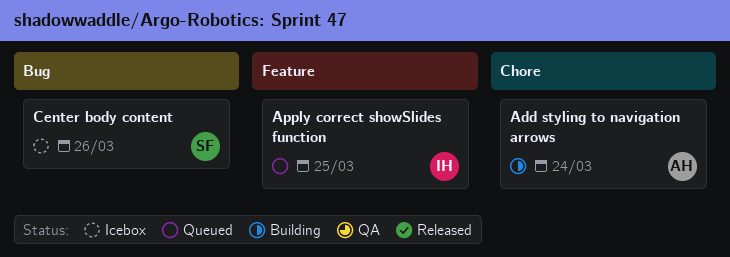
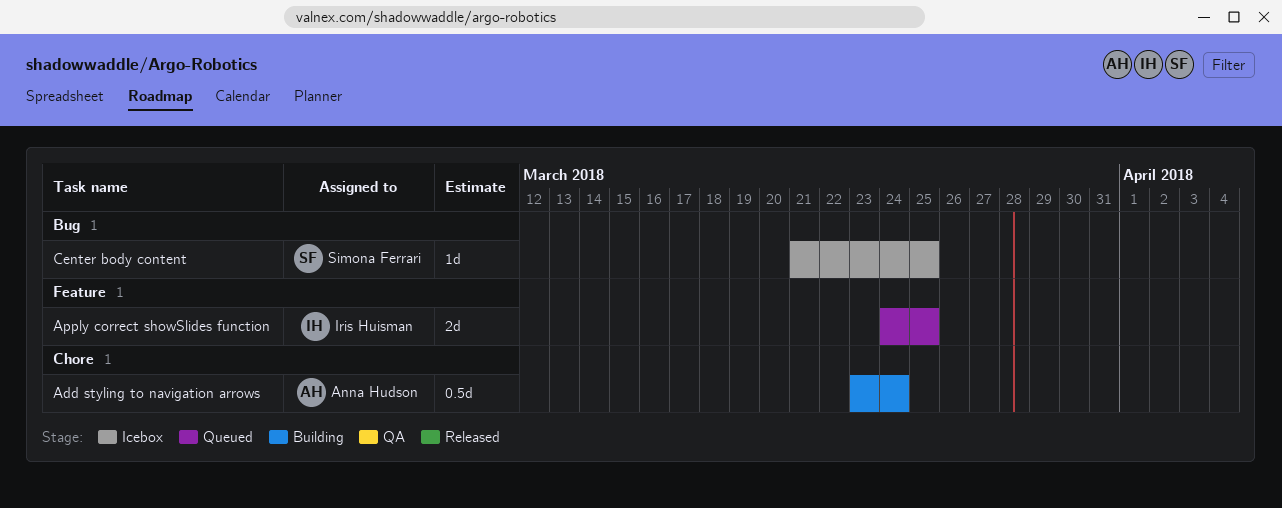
Center body content, due: Mar 26 -> Mar 25

